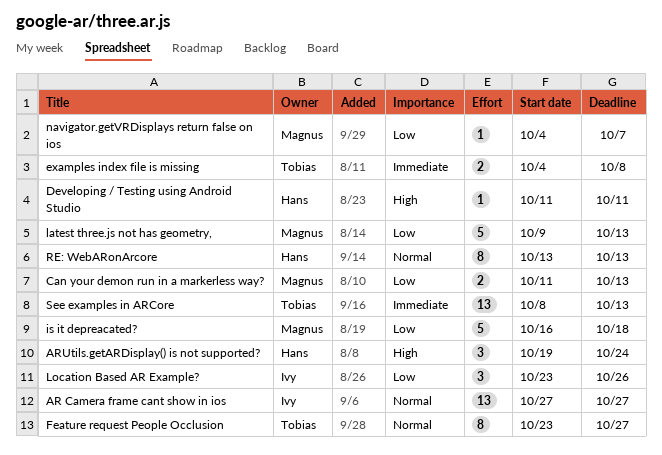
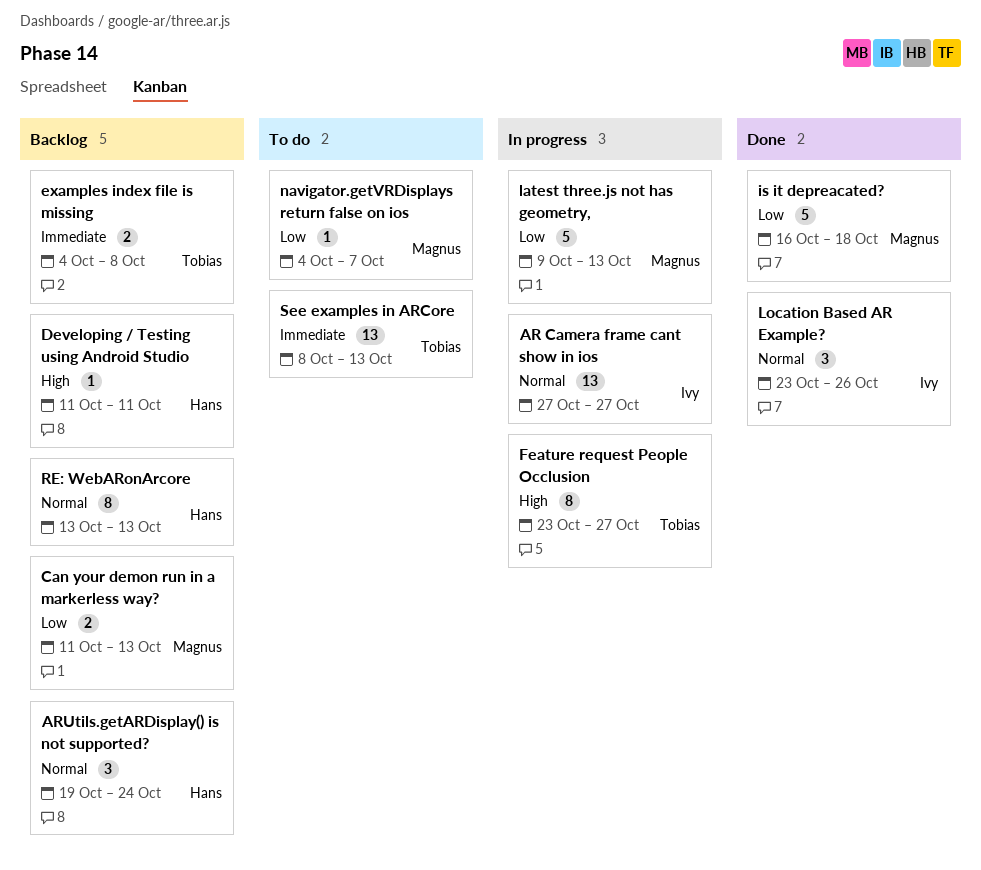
ARUtils.getARDisplay() is not supported?, priority: High -> Normal
Feature request People Occlusion, priority: Normal -> High
Location Based AR Example?, priority: Low -> Normal

